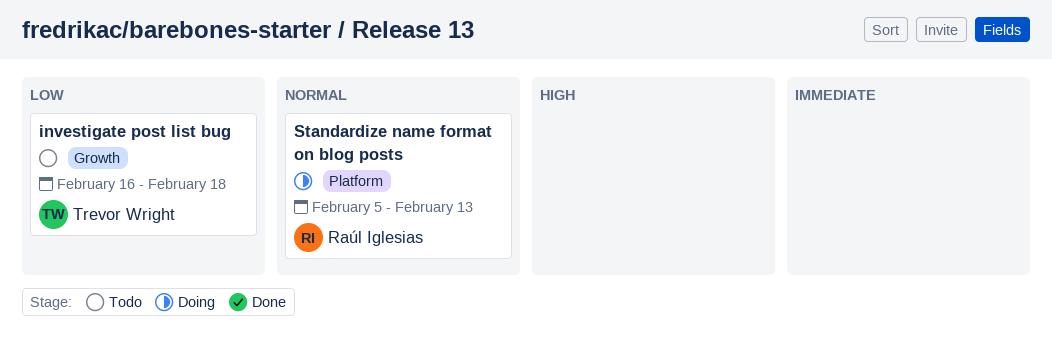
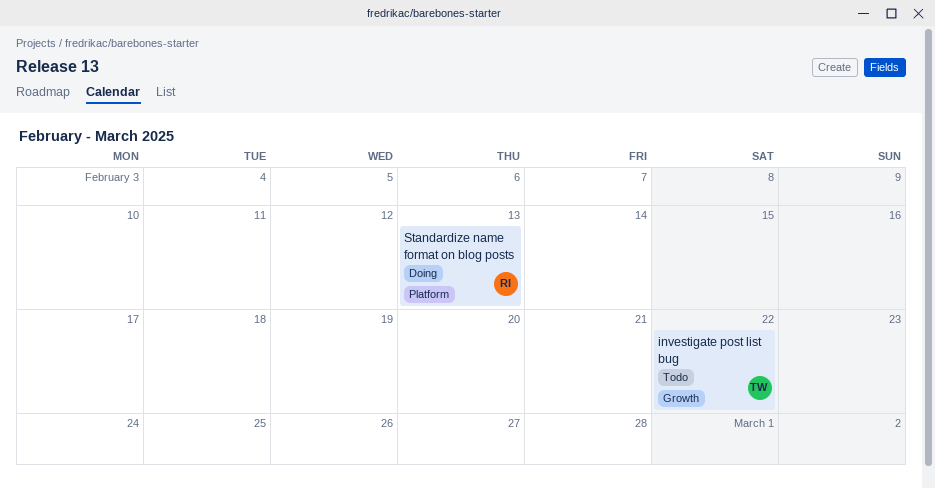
investigate post list bug, due: Feb 18 -> Feb 22

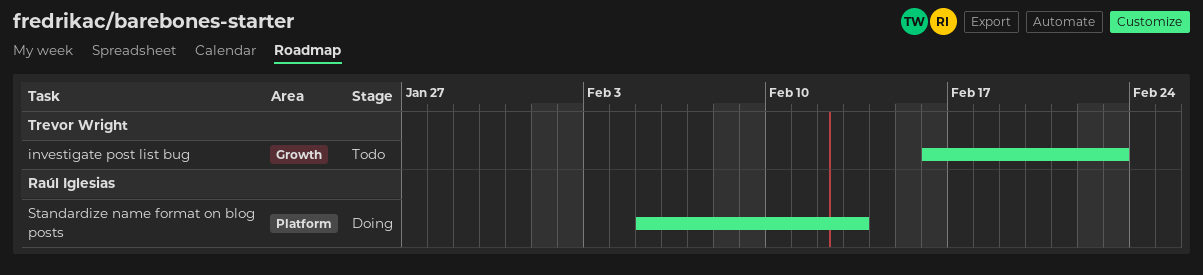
investigate post list bug, due: Feb 22 -> Feb 23

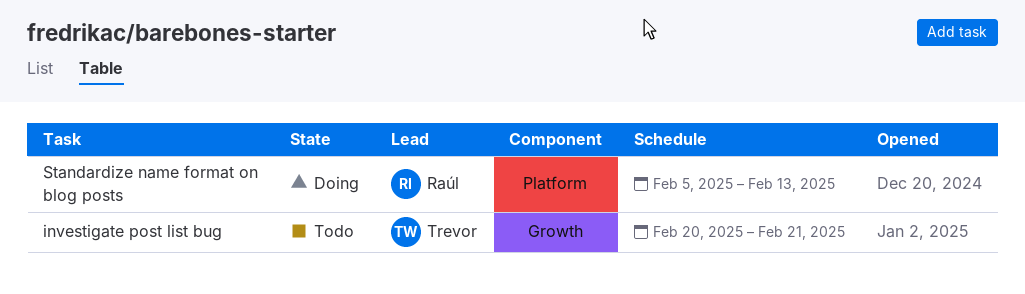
investigate post list bug, start: Feb 16 -> Feb 20
investigate post list bug, due: Feb 23 -> Feb 21

